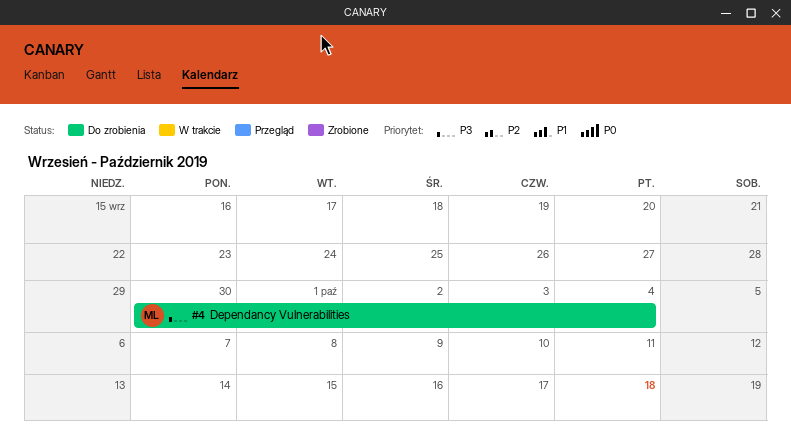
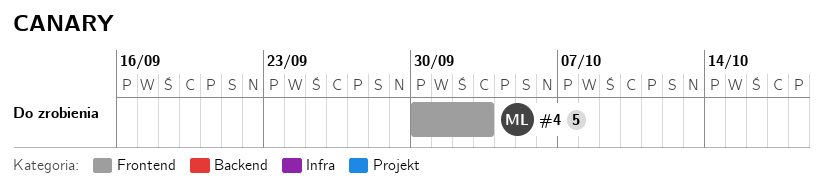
#4, due: Oct 4 -> Oct 3

